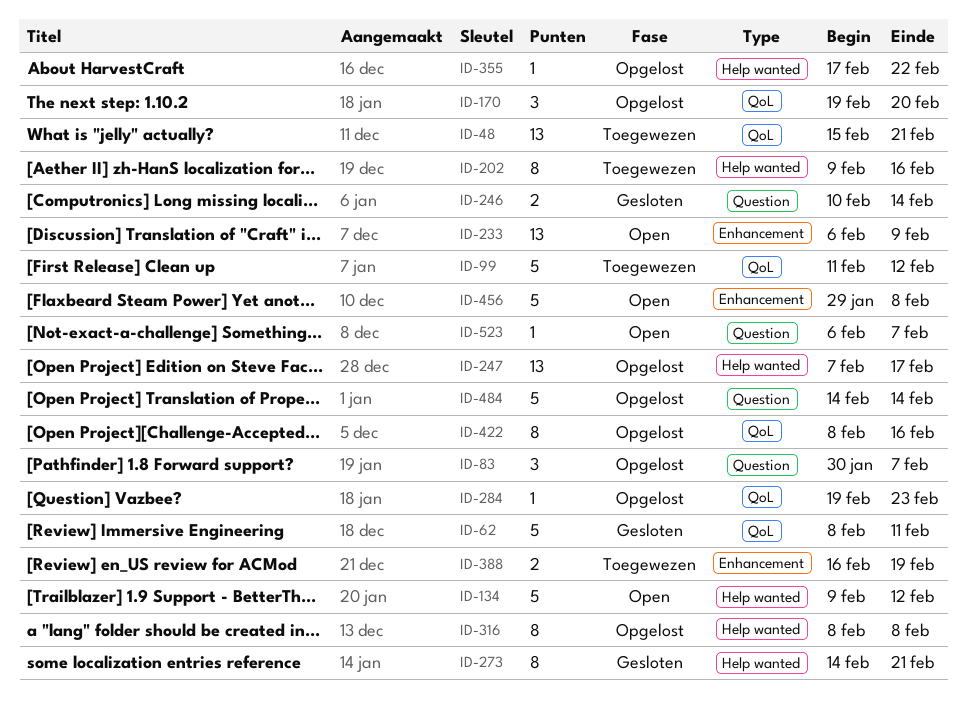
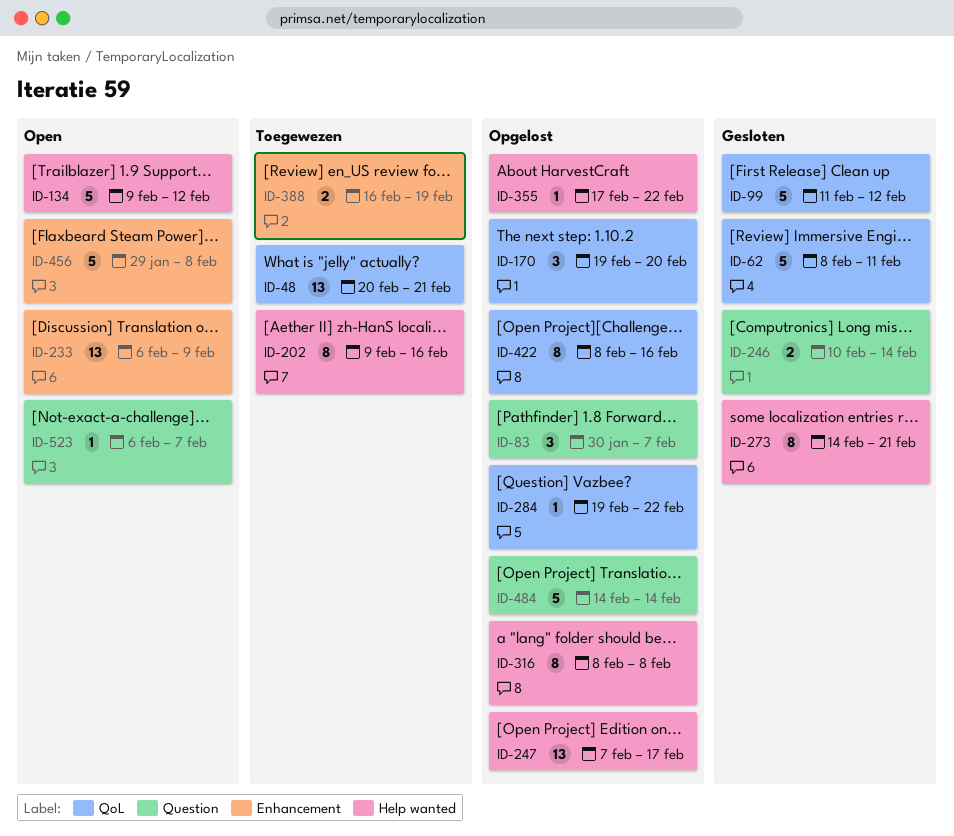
ID-48, start: Feb 15 -> Feb 20
ID-99, status: Toegewezen -> Gesloten
ID-284, due: Feb 23 -> Feb 22

